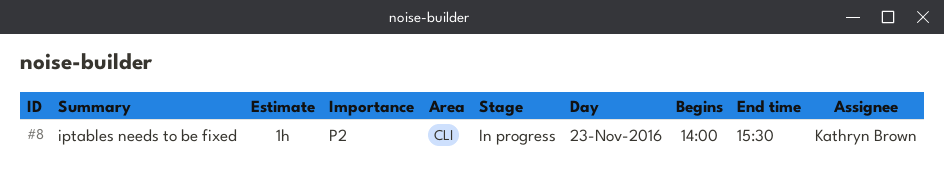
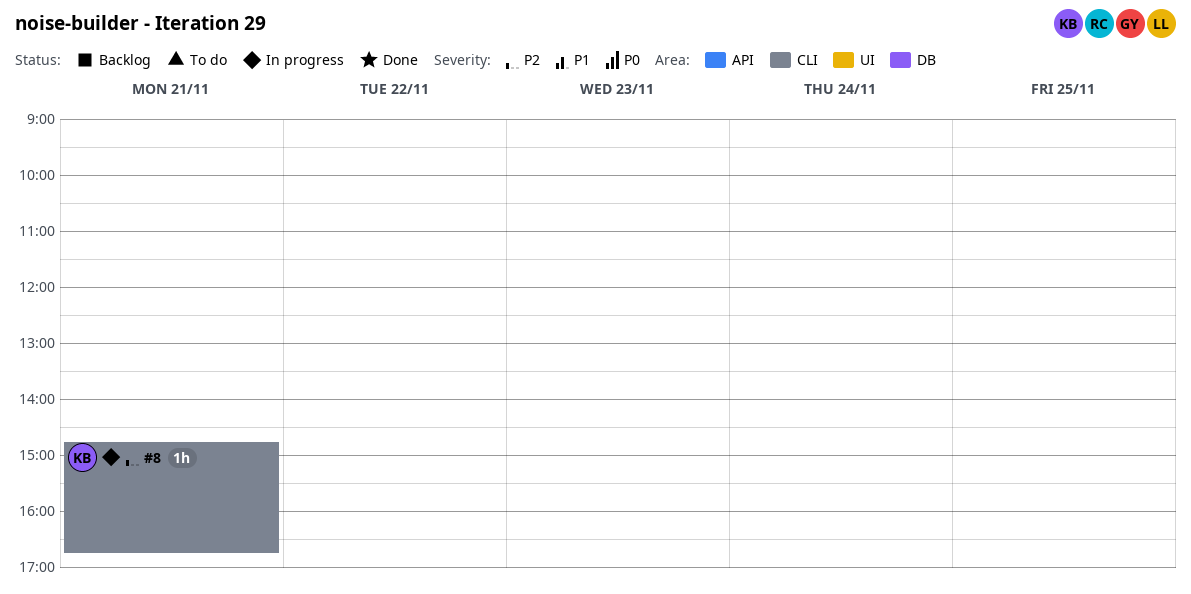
#8, day: Nov 23 -> Nov 21
#8, begins: 14:00 -> 14:45
#8, ends: 15:30 -> 16:45

